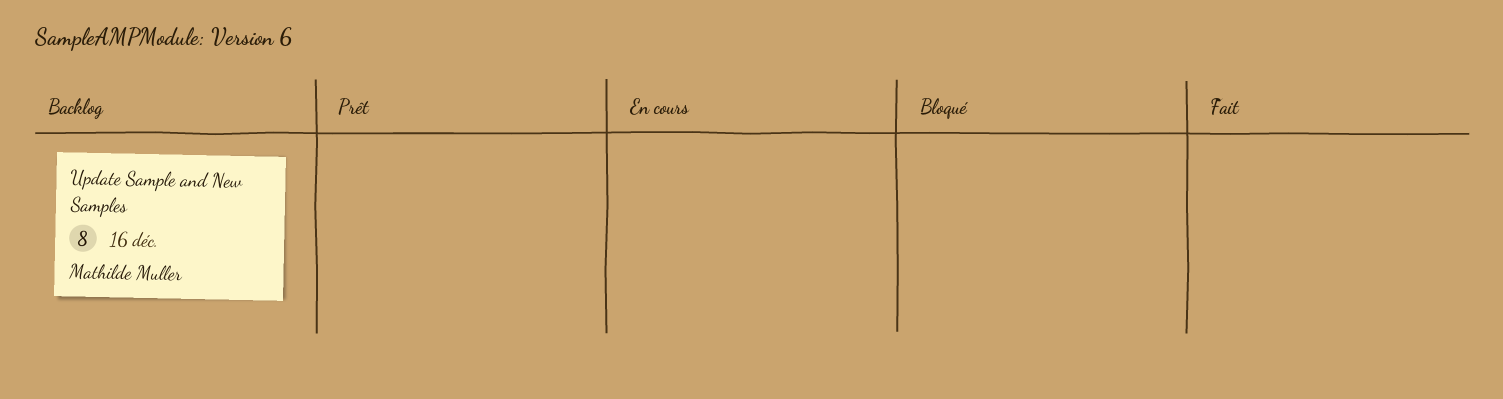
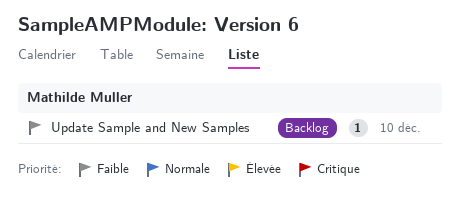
Update Sample and New Samples, estimate: 8 -> 1
Update Sample and New Samples, due: Dec 16 -> Dec 10

